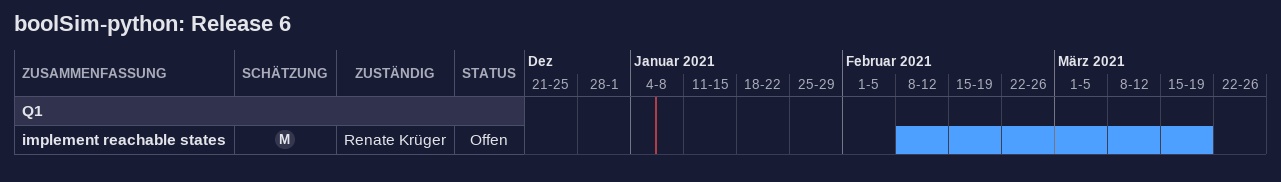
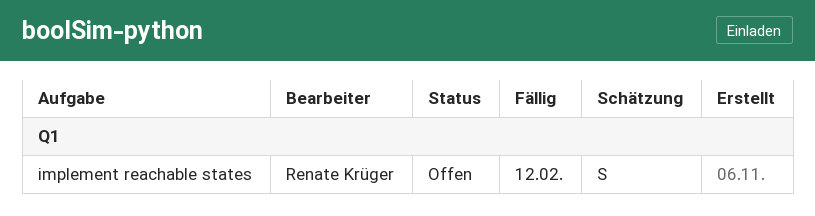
implement reachable states, estimate: M -> S
implement reachable states, due: Mar 19 -> Feb 12

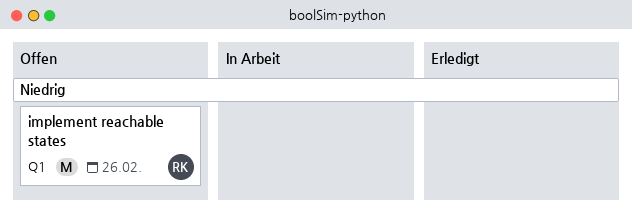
implement reachable states, estimate: S -> M
implement reachable states, due: Feb 12 -> Feb 26

